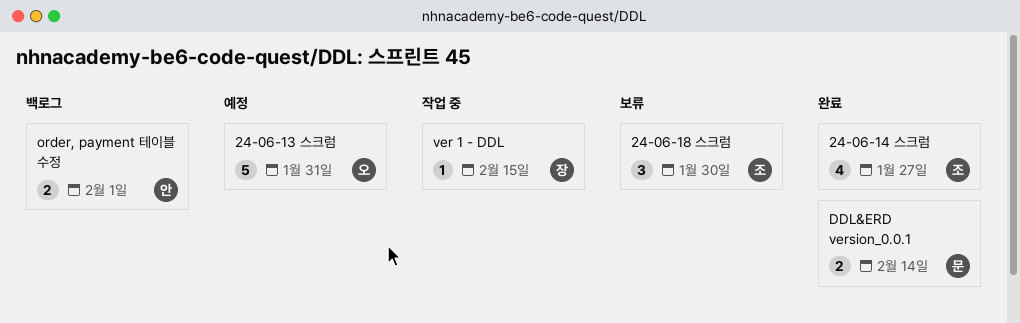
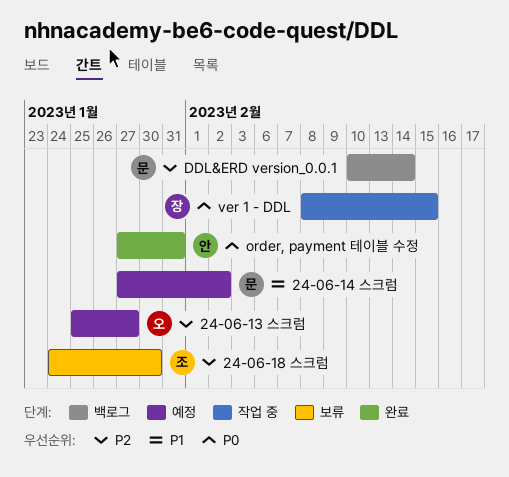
24-06-13 스크럼, due: Jan 31 -> Jan 27
24-06-14 스크럼, status: 완료 -> 예정
24-06-14 스크럼, owner: 조 -> 문
24-06-14 스크럼, due: Jan 27 -> Feb 2
DDL&ERD version_0.0.1, status: 완료 -> 백로그
order, payment 테이블 수정, status: 백로그 -> 완료
order, payment 테이블 수정, due: Feb 1 -> Jan 31

